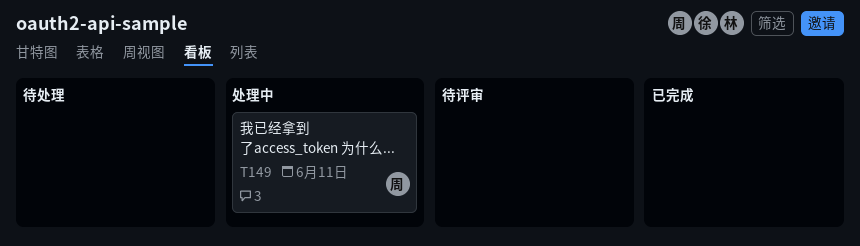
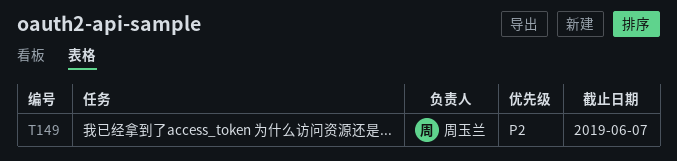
T149, due: Jun 11 -> Jun 7

